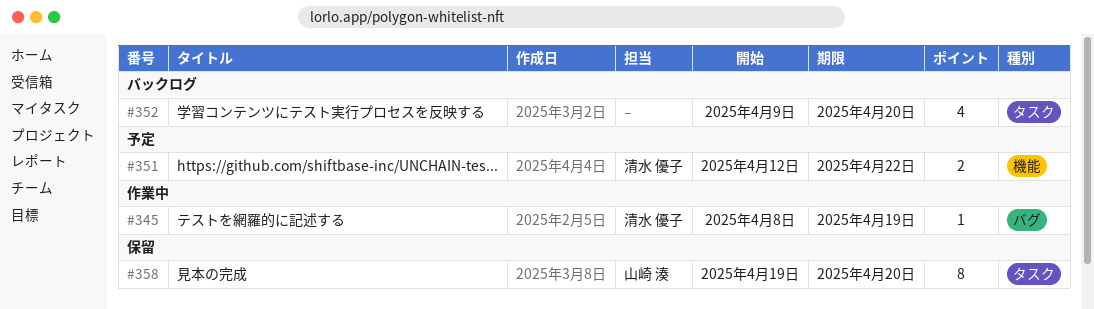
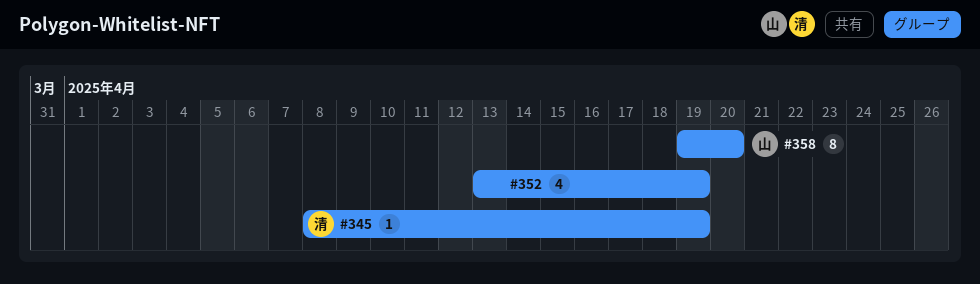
#351: present -> none
#352, start: Apr 9 -> Apr 13
#352, due: Apr 20 -> Apr 19

